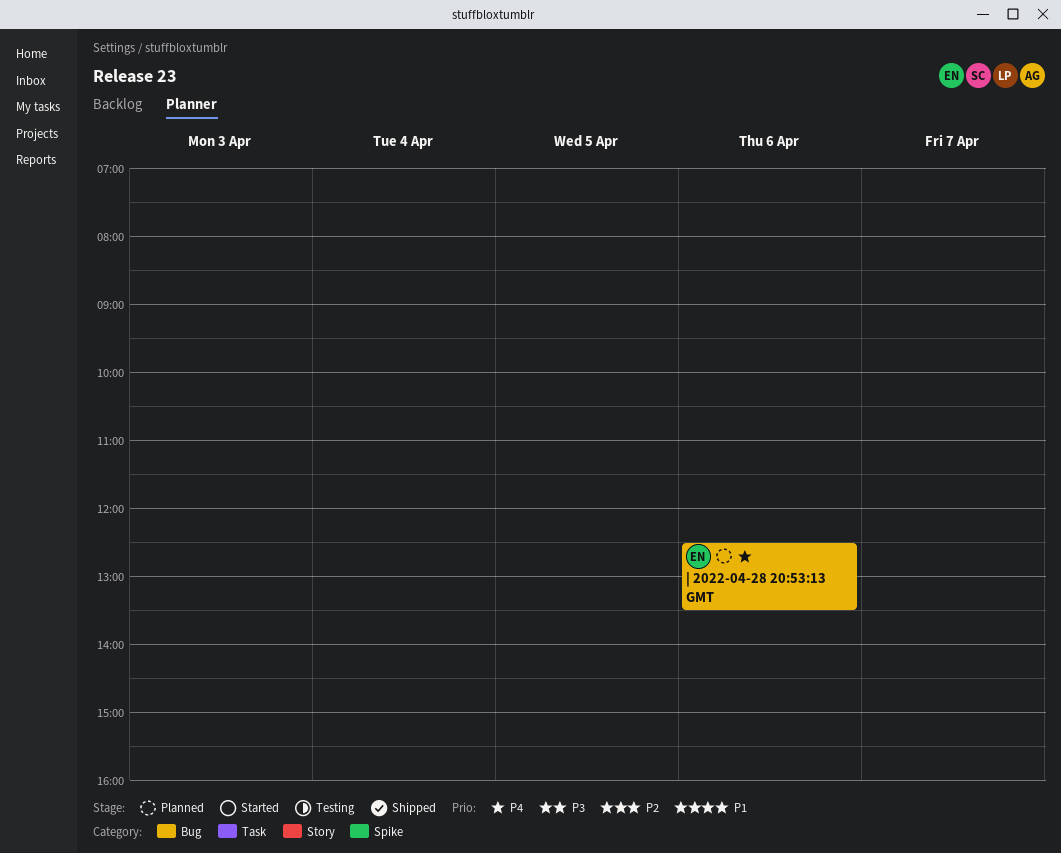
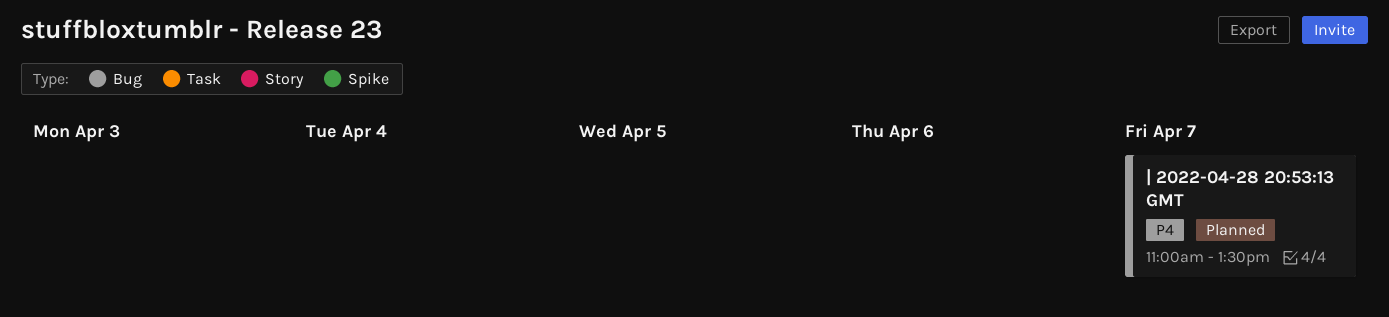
| 2022-04-28 20:53:13 GMT, day: Apr 6 -> Apr 7
| 2022-04-28 20:53:13 GMT, begins: 12:30 -> 11:00

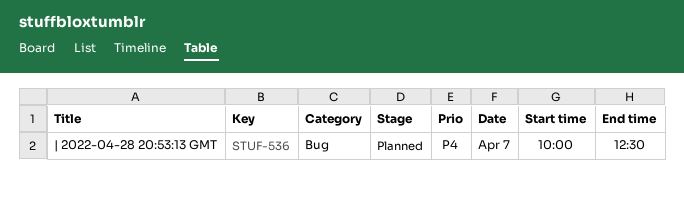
| 2022-04-28 20:53:13 GMT, begins: 11:00 -> 10:00
| 2022-04-28 20:53:13 GMT, ends: 13:30 -> 12:30

